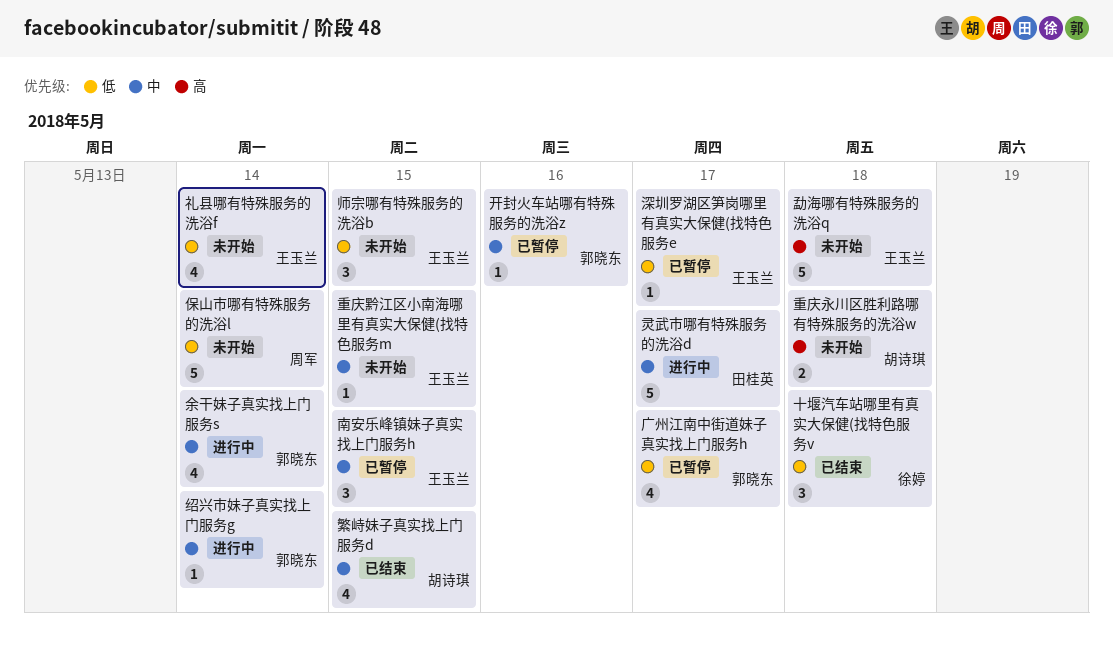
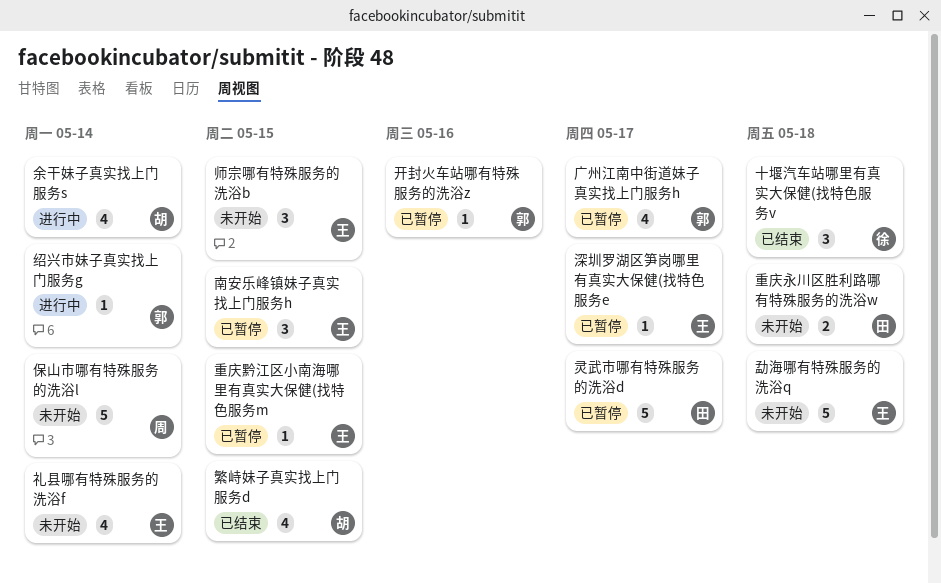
余干妹子真实找上门服务s, owner: 郭晓东 -> 胡诗琪
灵武市哪有特殊服务的洗浴d, status: 进行中 -> 已暂停
重庆永川区胜利路哪有特殊服务的洗浴w, owner: 胡诗琪 -> 田桂英
重庆黔江区小南海哪里有真实大保健(找特色服务m, status: 未开始 -> 已暂停

